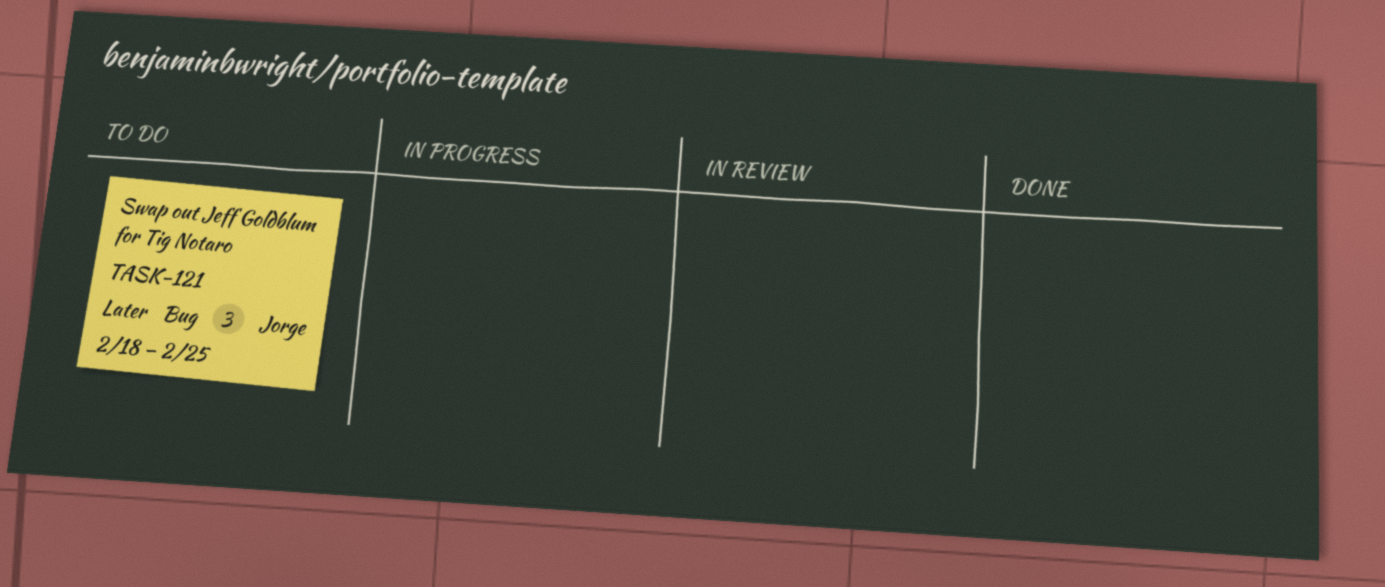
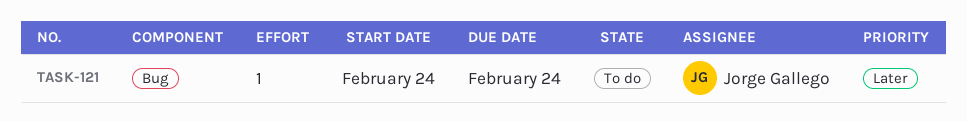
TASK-121, estimate: 3 -> 1
TASK-121, start: Feb 18 -> Feb 24
TASK-121, due: Feb 25 -> Feb 24

